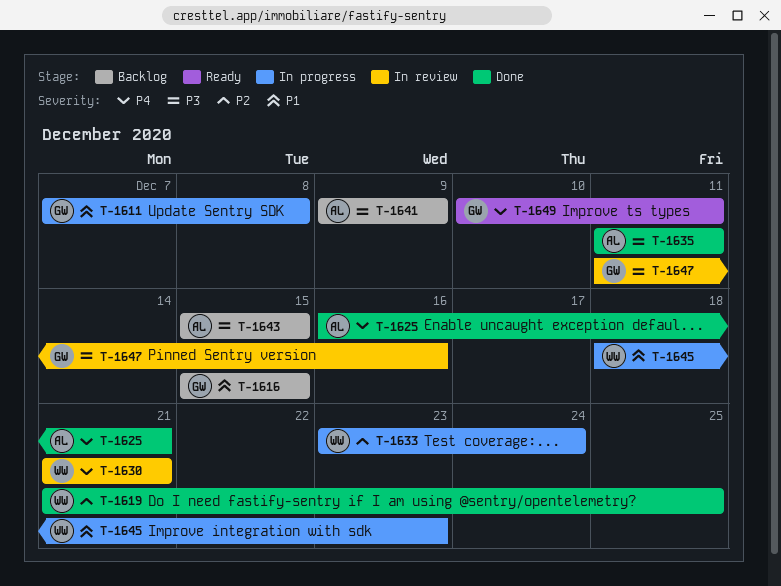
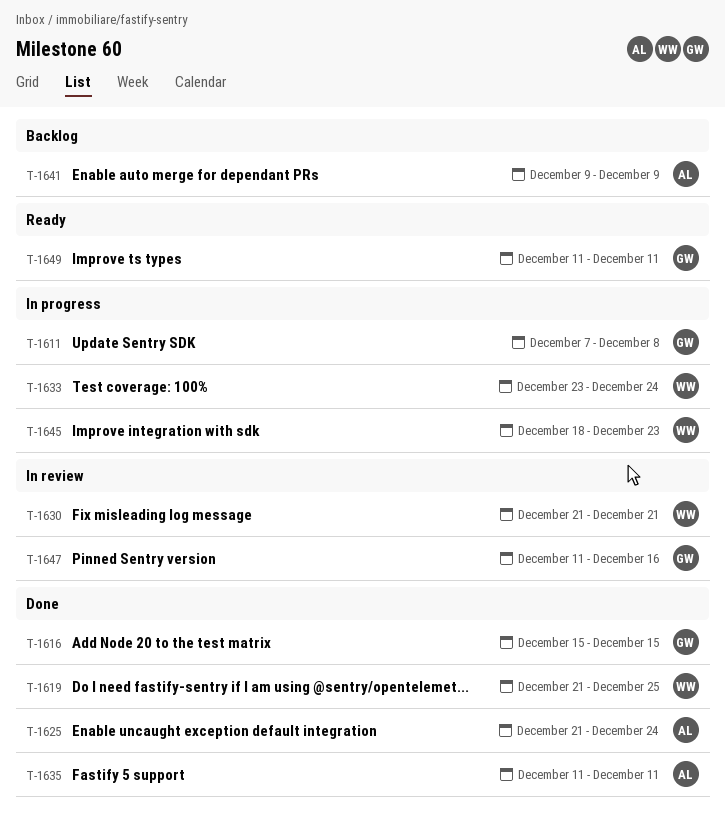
T-1616, status: Backlog -> Done
T-1625, start: Dec 16 -> Dec 21
T-1625, due: Dec 21 -> Dec 24
T-1643: present -> none
T-1649, start: Dec 10 -> Dec 11

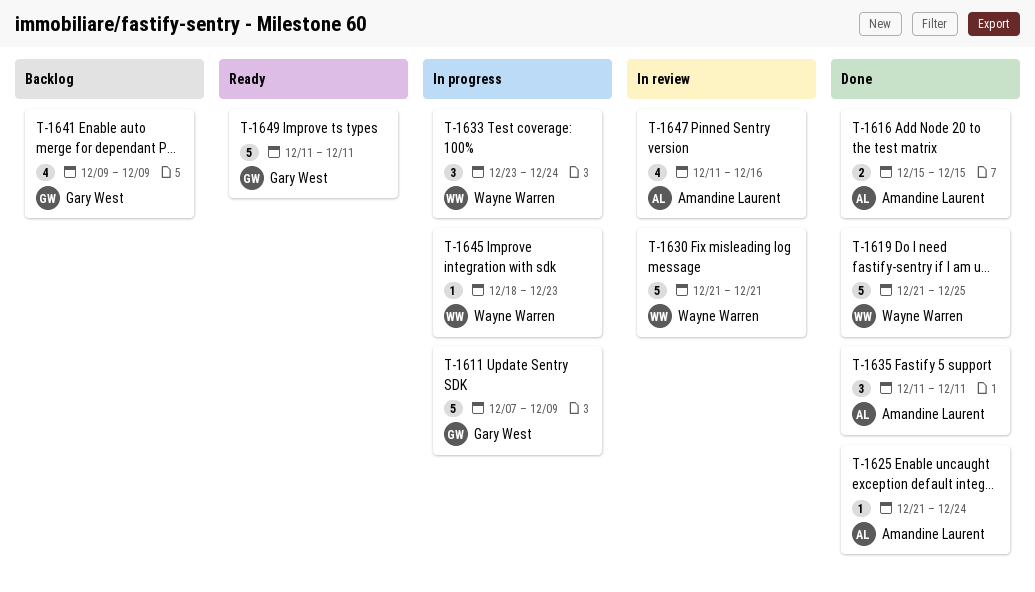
T-1611, due: Dec 8 -> Dec 9
T-1616, owner: Gary West -> Amandine Laurent
T-1641, owner: Amandine Laurent -> Gary West
T-1647, owner: Gary West -> Amandine Laurent

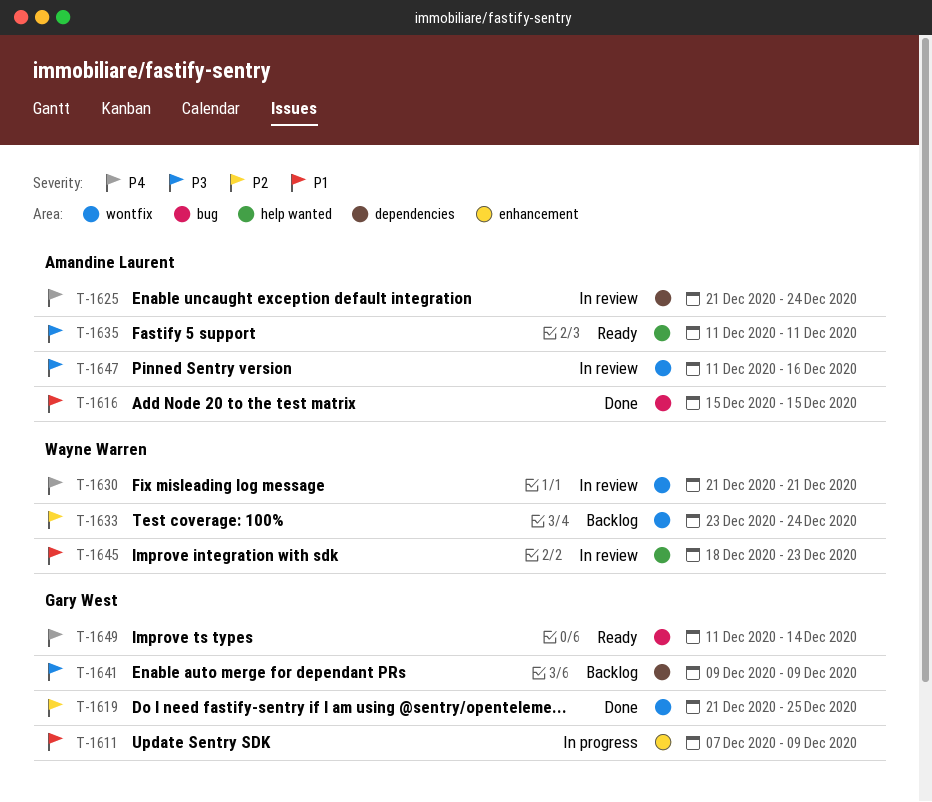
T-1619, owner: Wayne Warren -> Gary West
T-1625, status: Done -> In review
T-1633, status: In progress -> Backlog
T-1635, status: Done -> Ready
T-1645, status: In progress -> In review
T-1649, due: Dec 11 -> Dec 14

